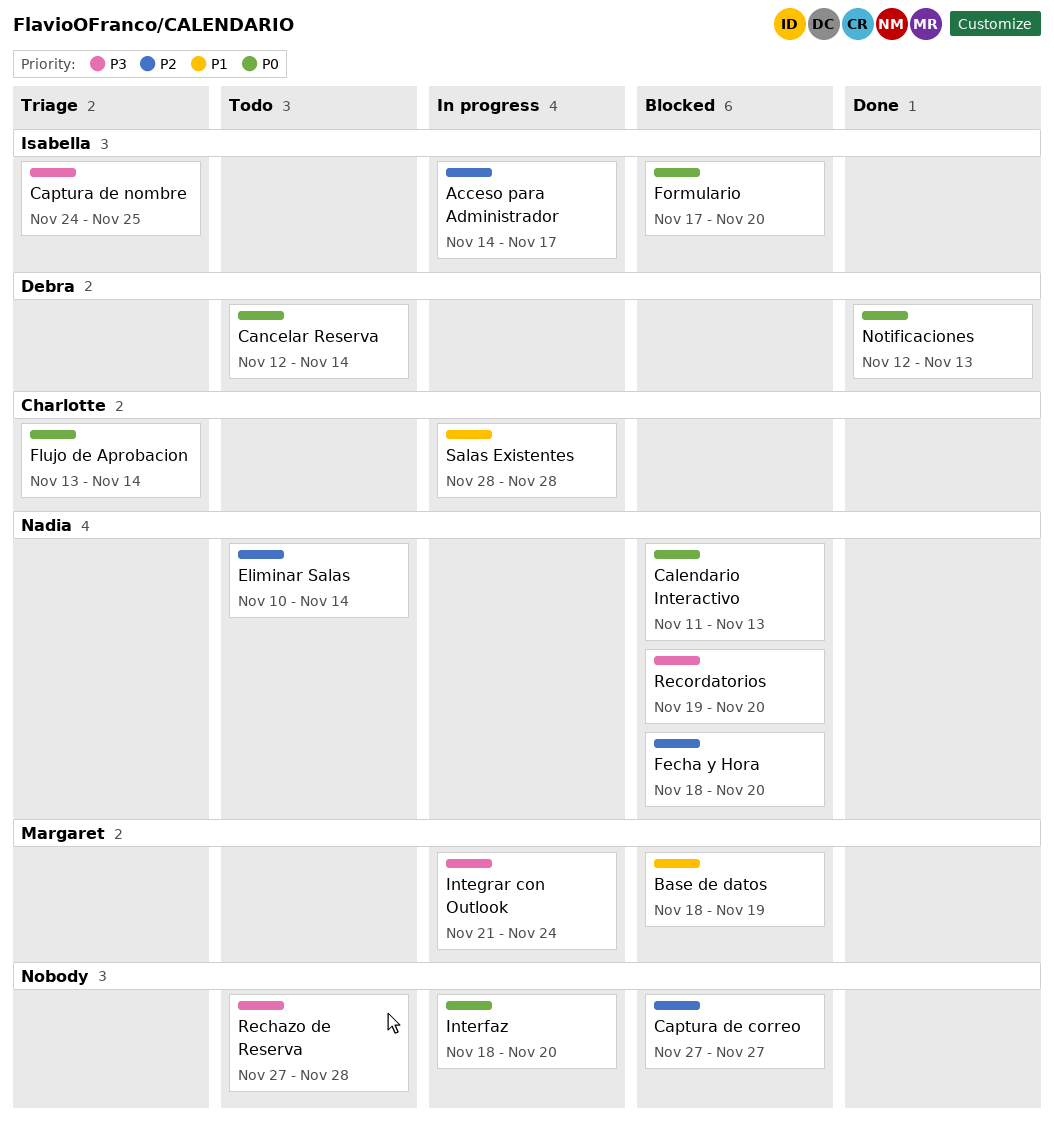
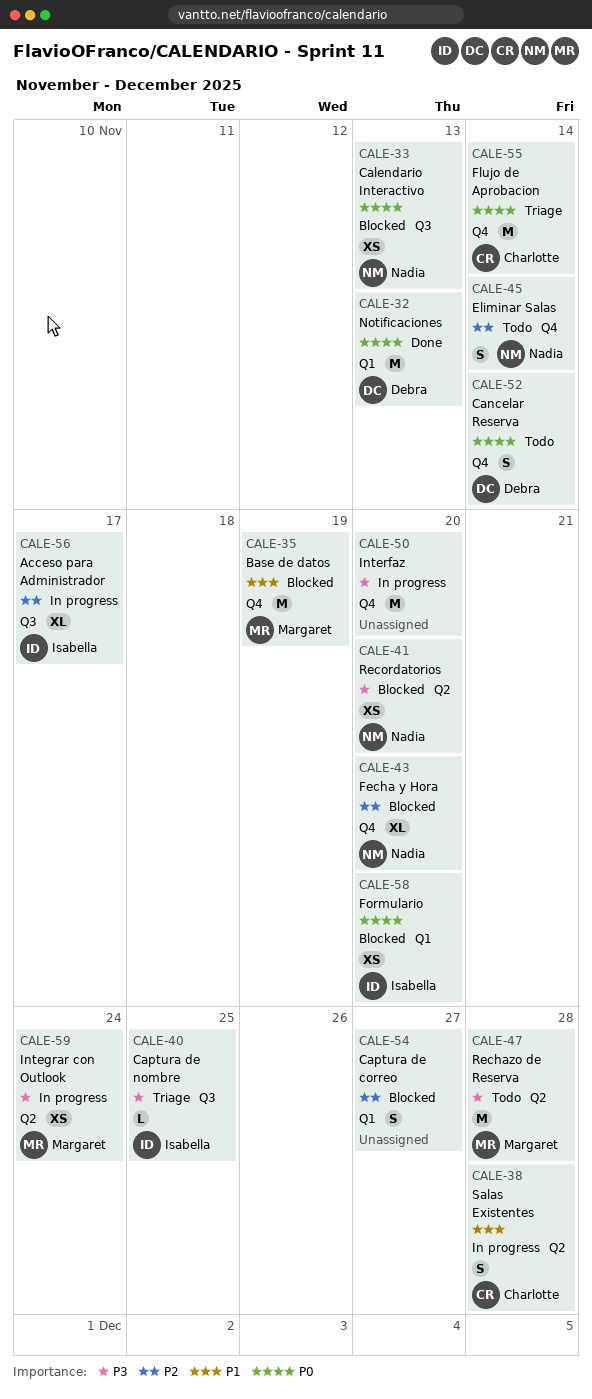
Interfaz, priority: P0 -> P3
Rechazo de Reserva, owner: none -> Margaret

